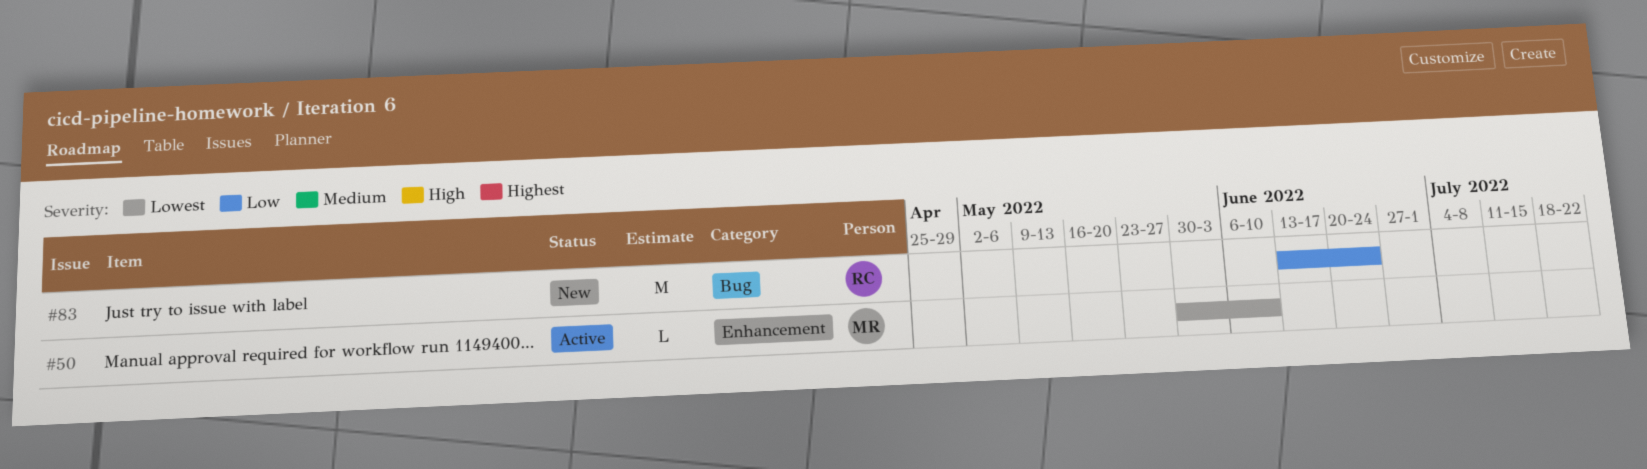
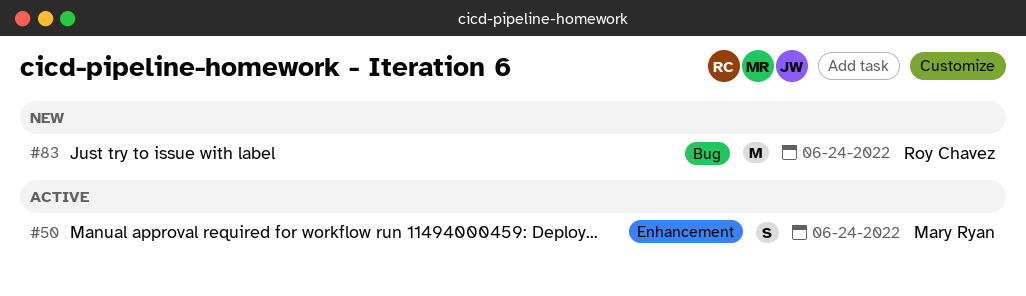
#50, estimate: L -> S
#50, due: Jun 10 -> Jun 24

